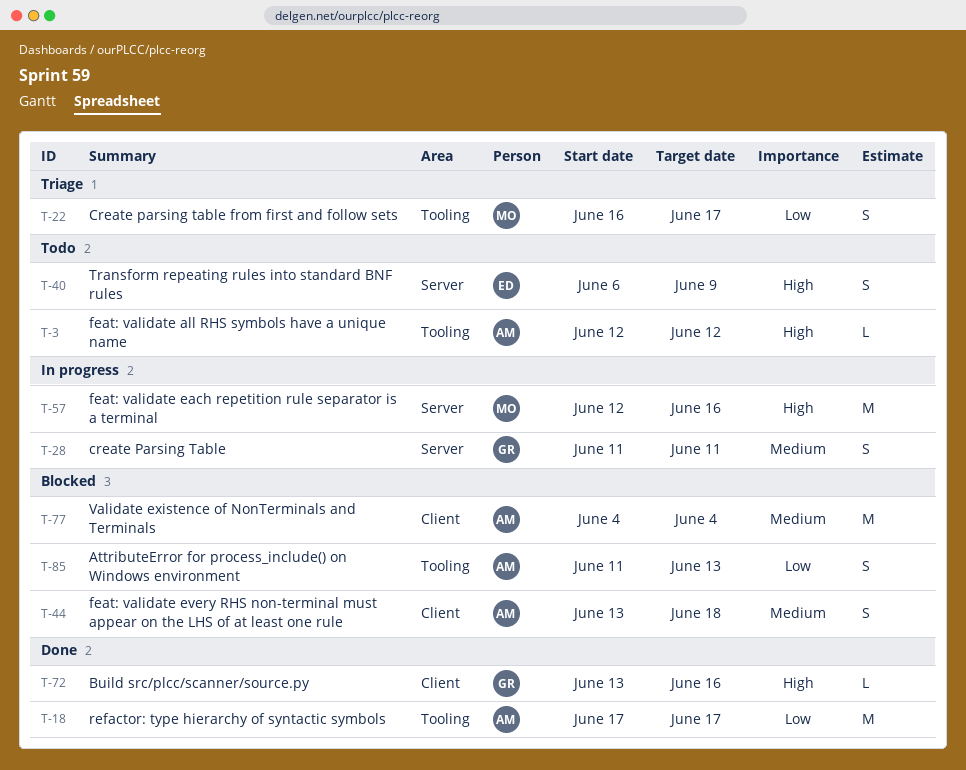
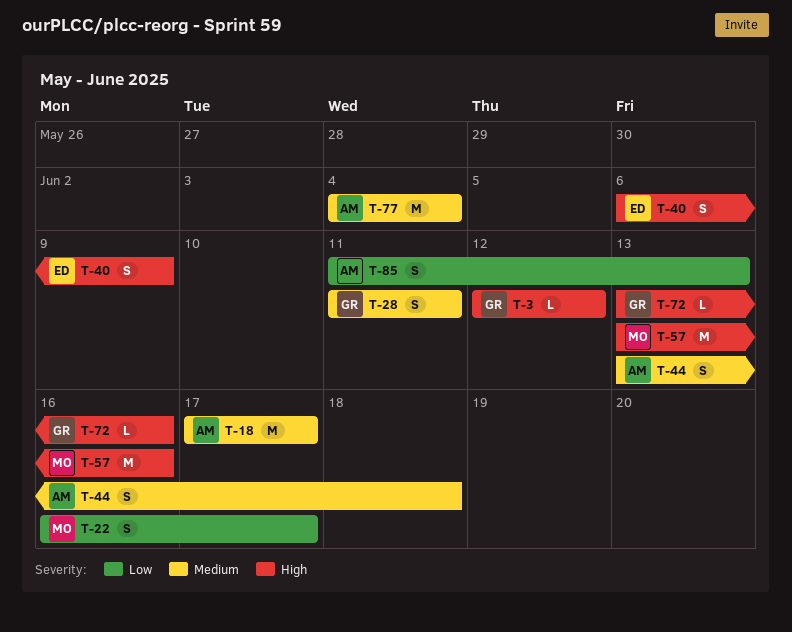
T-3, owner: AM -> GR
T-18, priority: Low -> Medium
T-57, start: Jun 12 -> Jun 13

